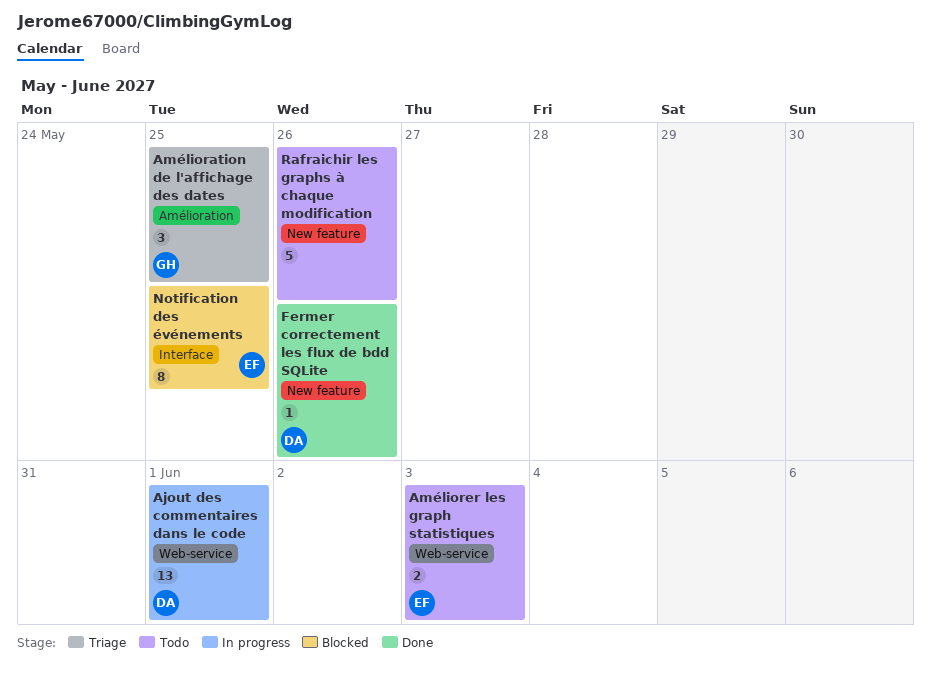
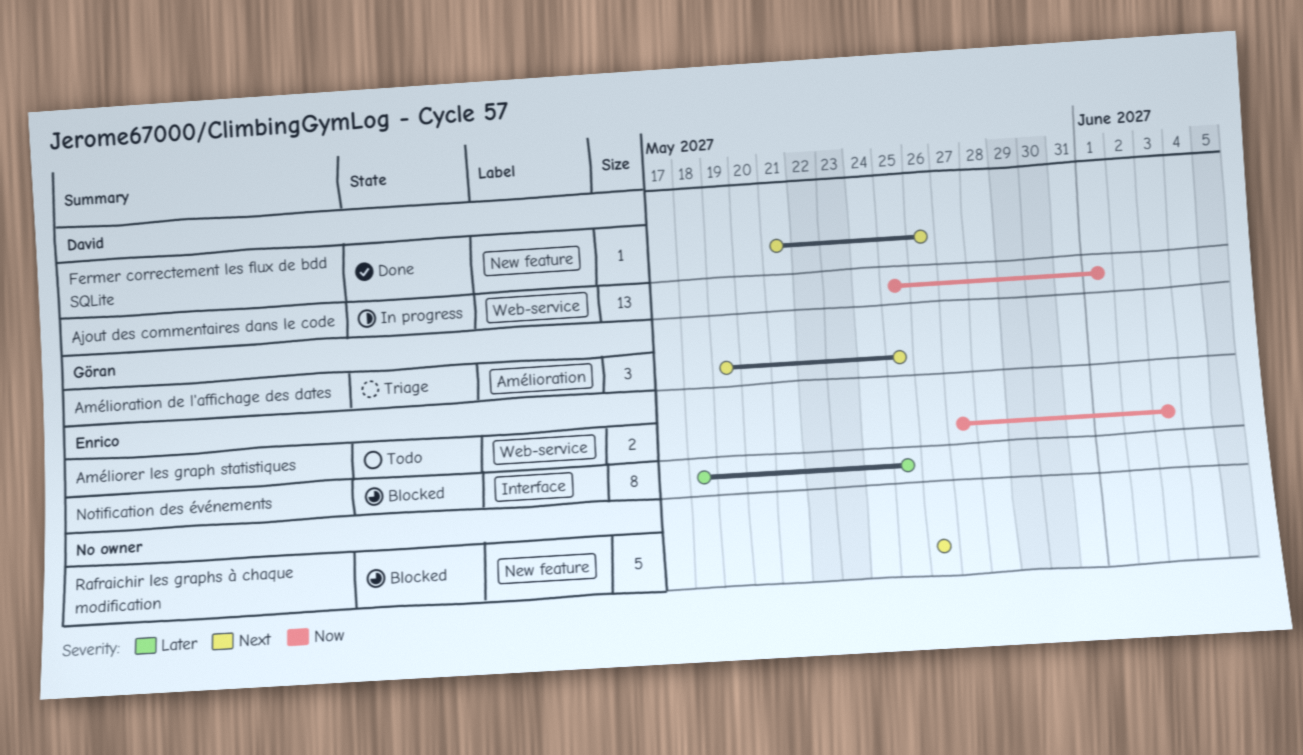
Rafraichir les graphs à chaque modification, status: Todo -> Blocked

